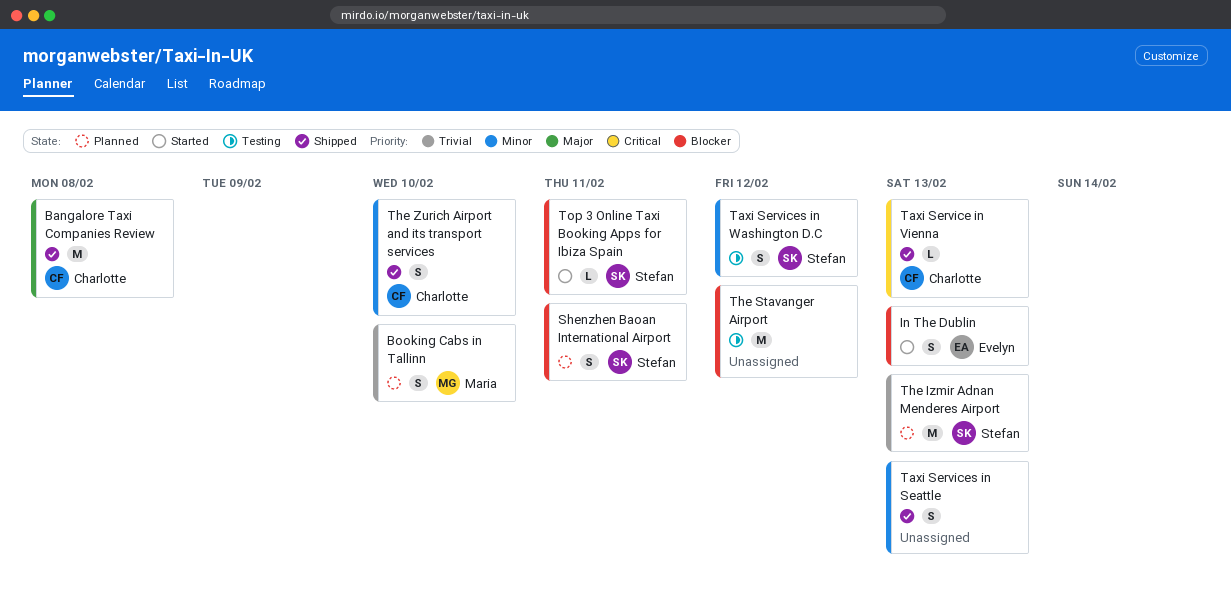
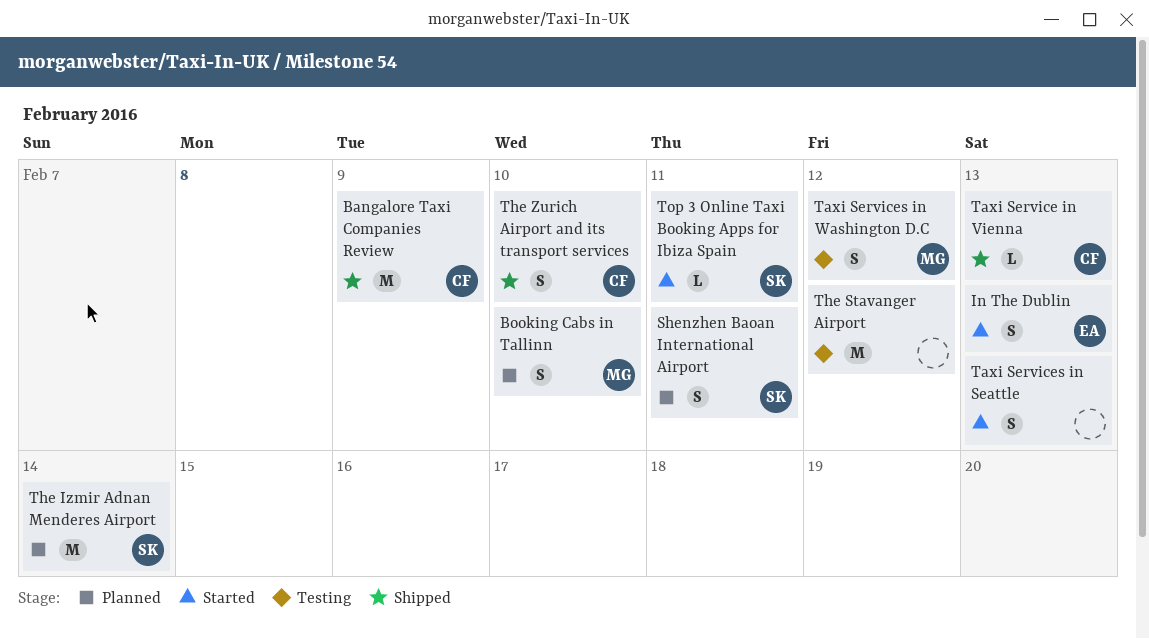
Bangalore Taxi Companies Review, due: Feb 8 -> Feb 9
Taxi Services in Seattle, status: Shipped -> Started
Taxi Services in Washington D.C, owner: Stefan -> Maria
The Izmir Adnan Menderes Airport, due: Feb 13 -> Feb 14

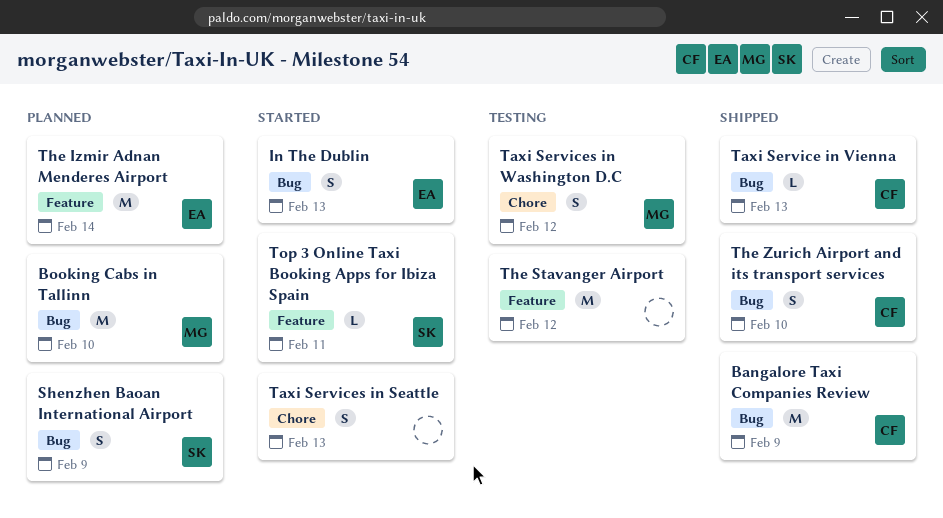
Booking Cabs in Tallinn, estimate: S -> M
Shenzhen Baoan International Airport, due: Feb 11 -> Feb 9
The Izmir Adnan Menderes Airport, owner: SK -> EA

